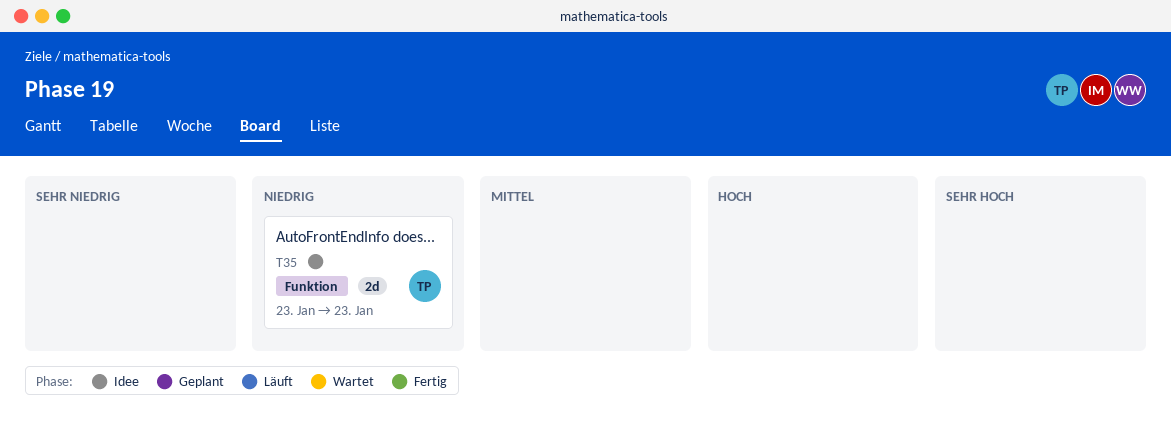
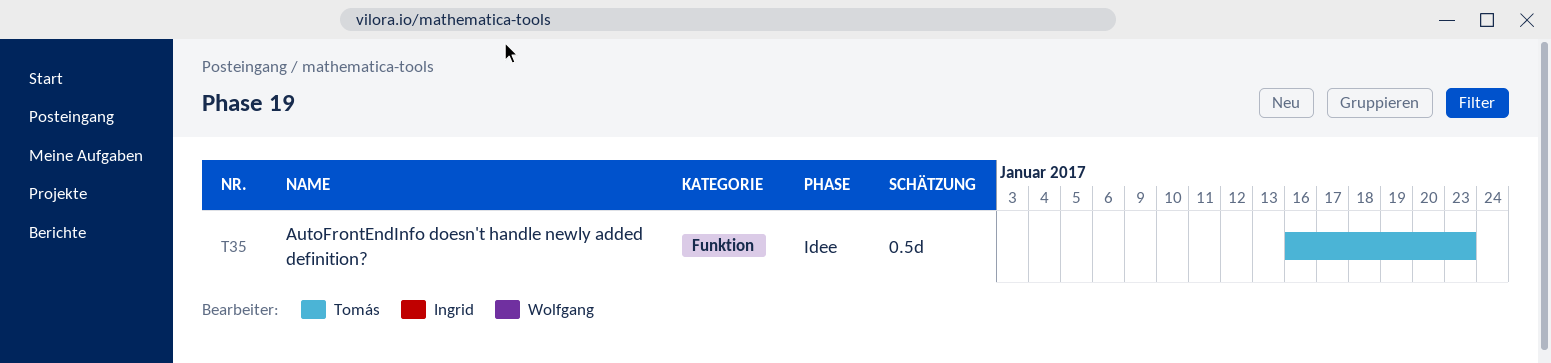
T35, estimate: 2d -> 0.5d
T35, start: Jan 23 -> Jan 16

